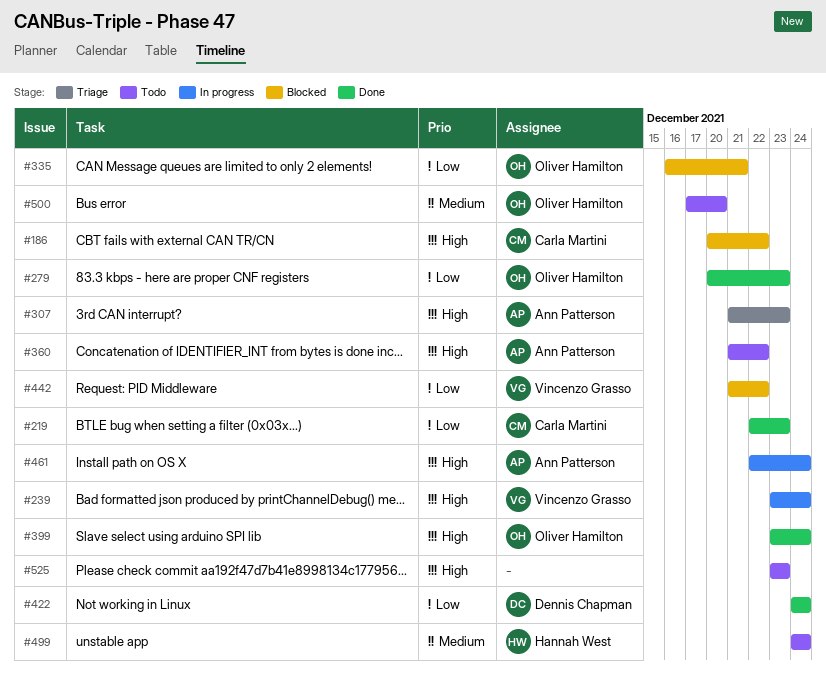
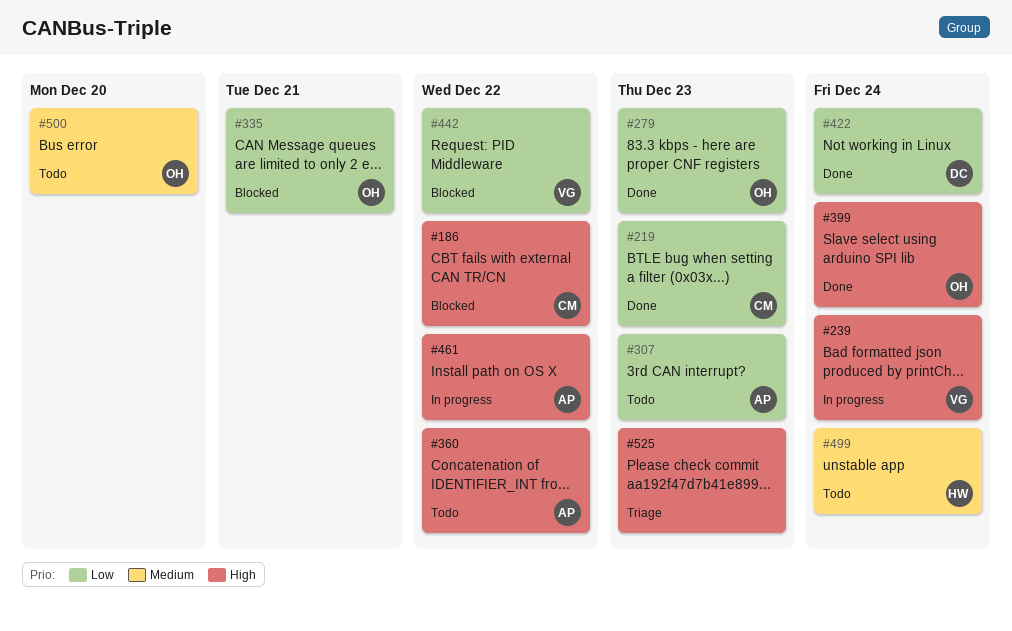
#307, status: Triage -> Todo
#307, priority: High -> Low
#461, due: Dec 24 -> Dec 22
#525, status: Todo -> Triage

